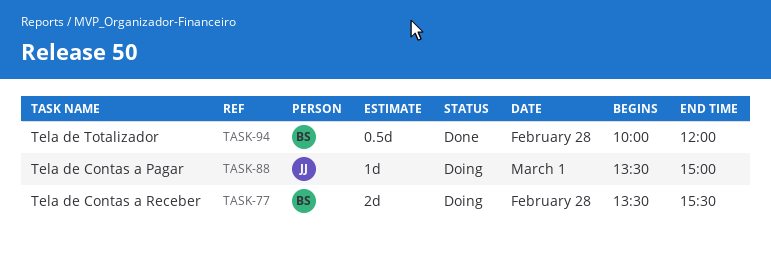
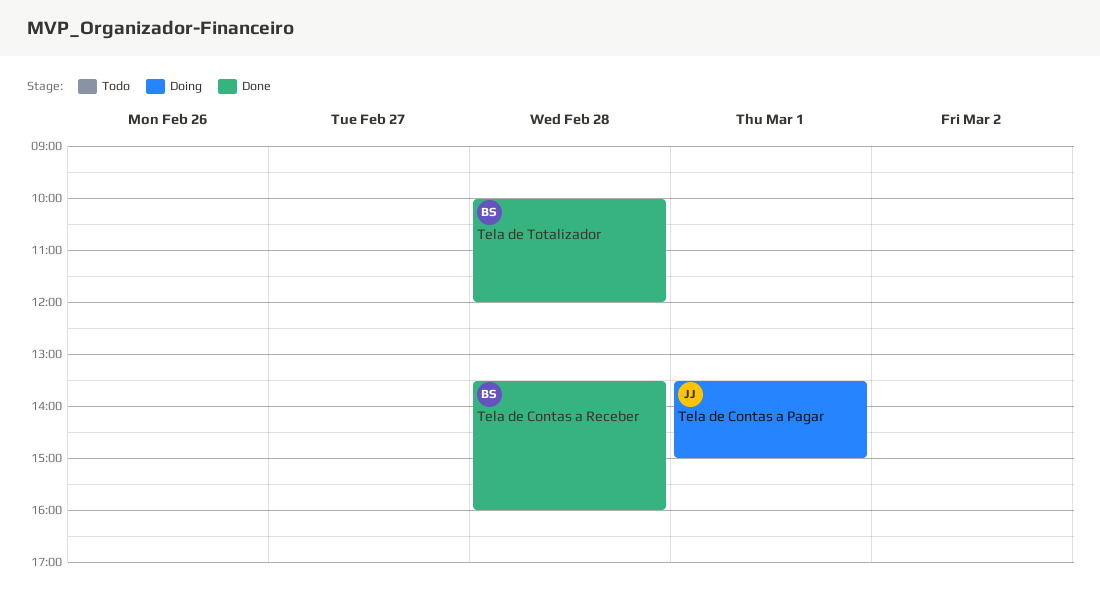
Tela de Contas a Receber, status: Doing -> Done
Tela de Contas a Receber, ends: 15:30 -> 16:00

